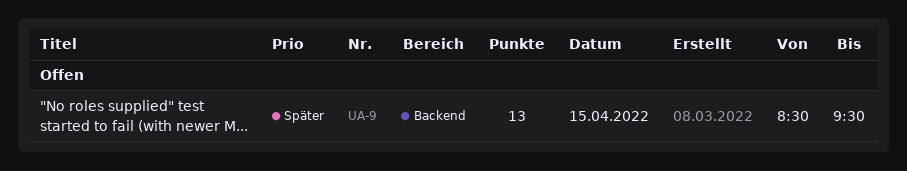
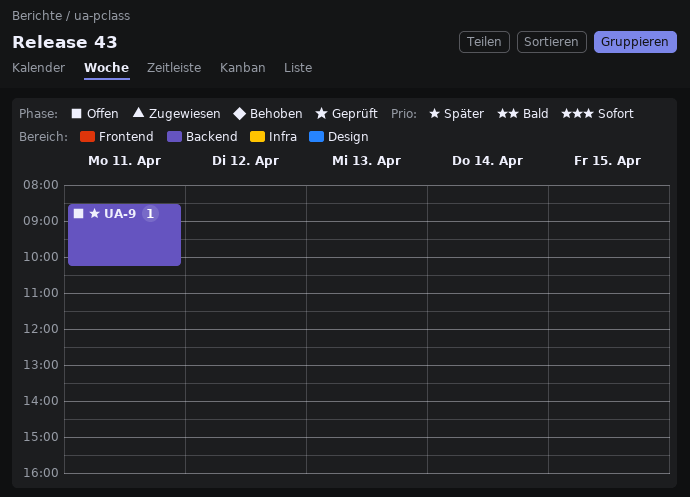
UA-9, estimate: 13 -> 1
UA-9, day: Apr 15 -> Apr 11
UA-9, ends: 09:30 -> 10:15

